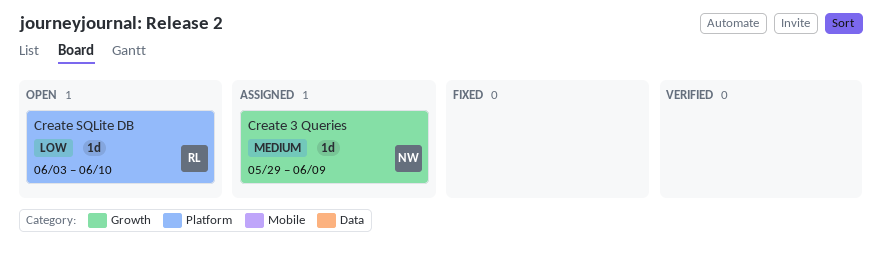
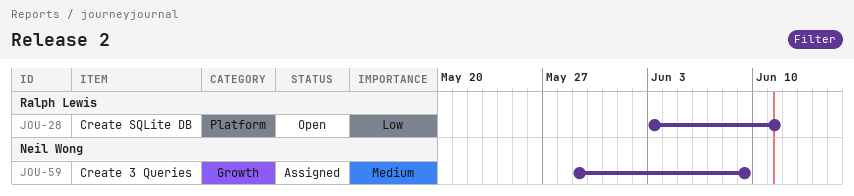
Create SQLite DB, due: Jun 10 -> Jun 11

